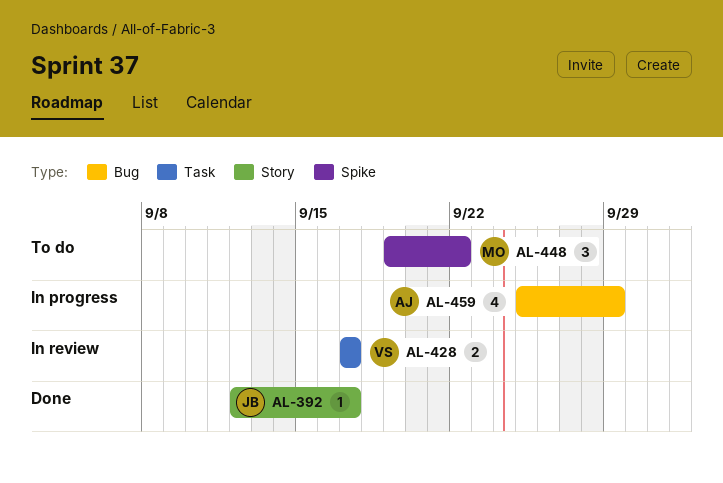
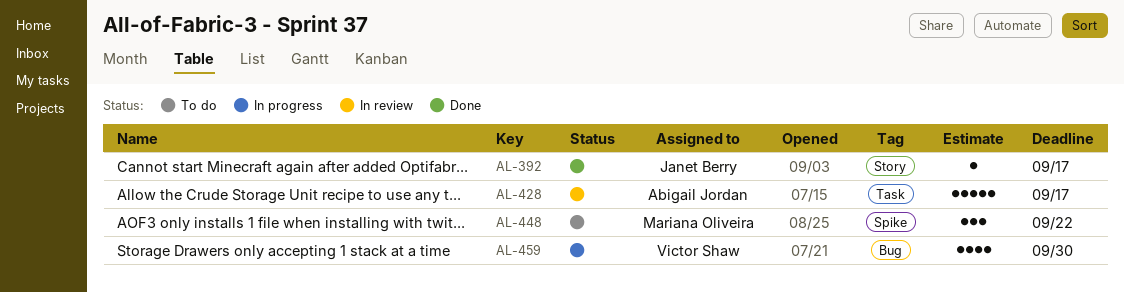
AL-428, owner: Victor Shaw -> Abigail Jordan
AL-428, estimate: 2 -> 5
AL-459, owner: Abigail Jordan -> Victor Shaw
AL-459, due: Sep 29 -> Sep 30

